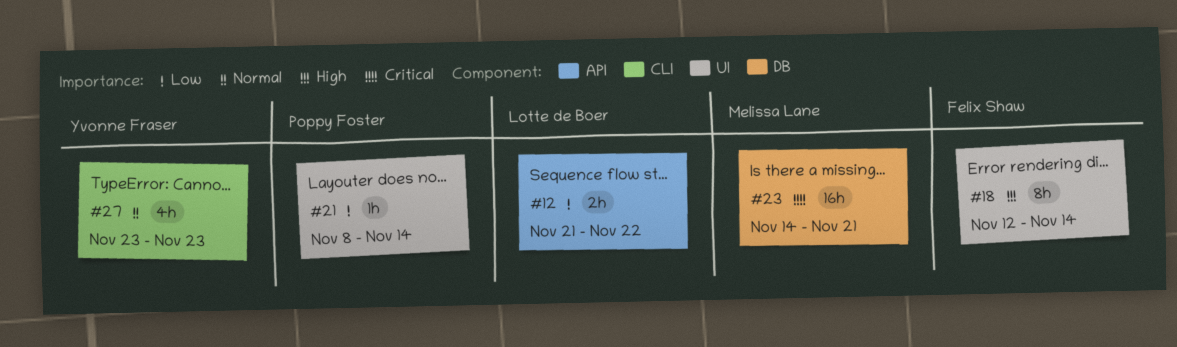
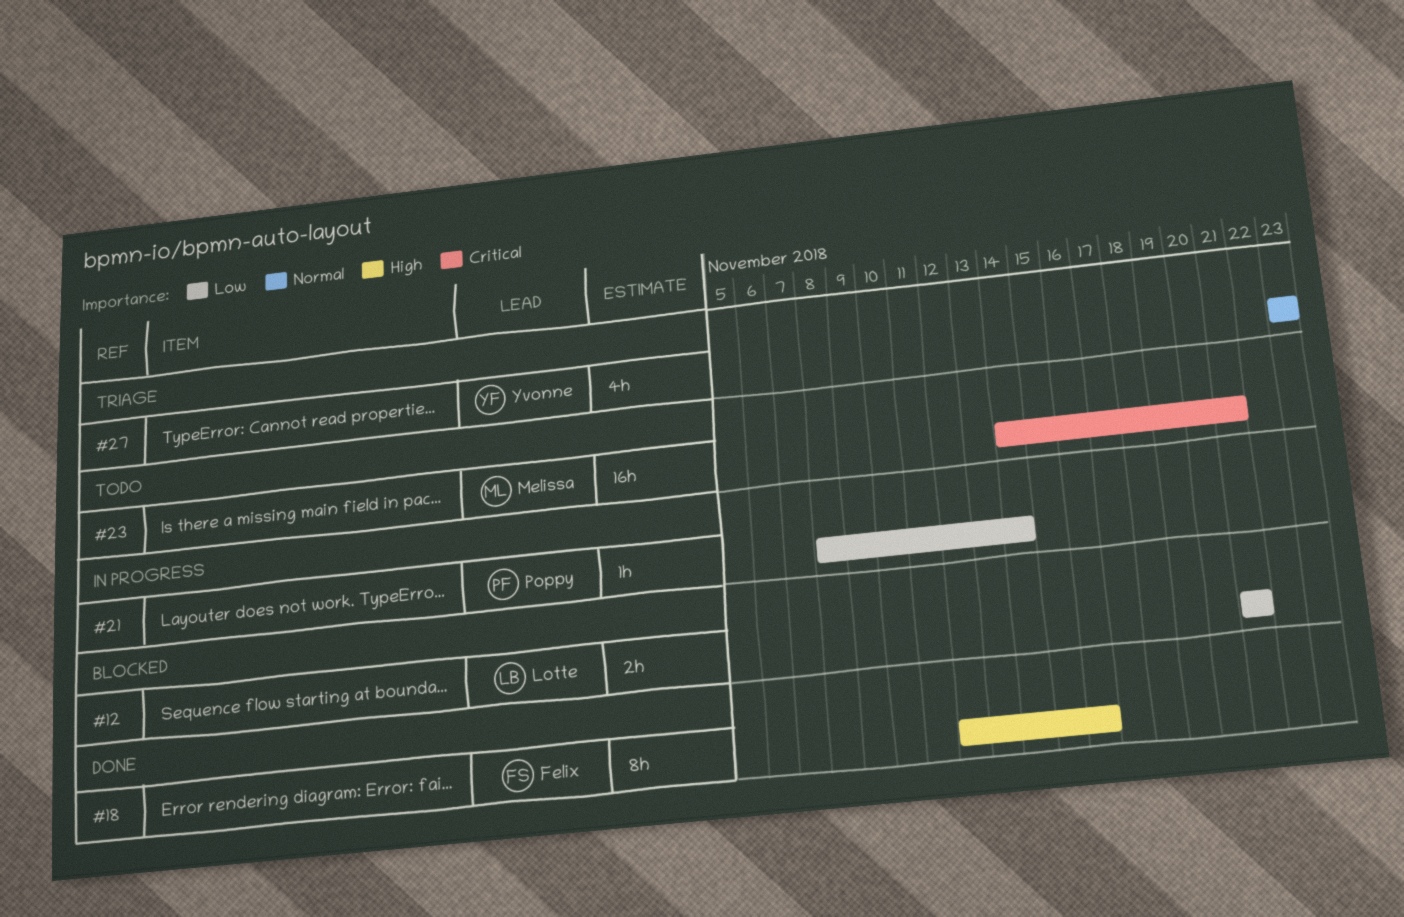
#12, due: Nov 22 -> Nov 21
#18, due: Nov 14 -> Nov 16

